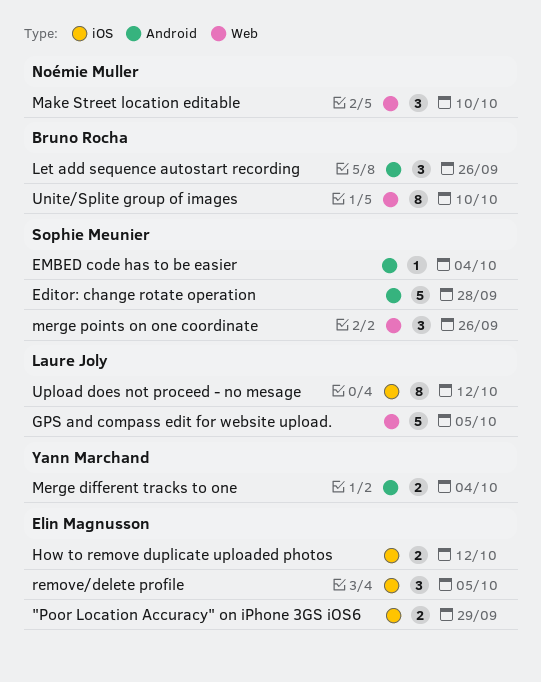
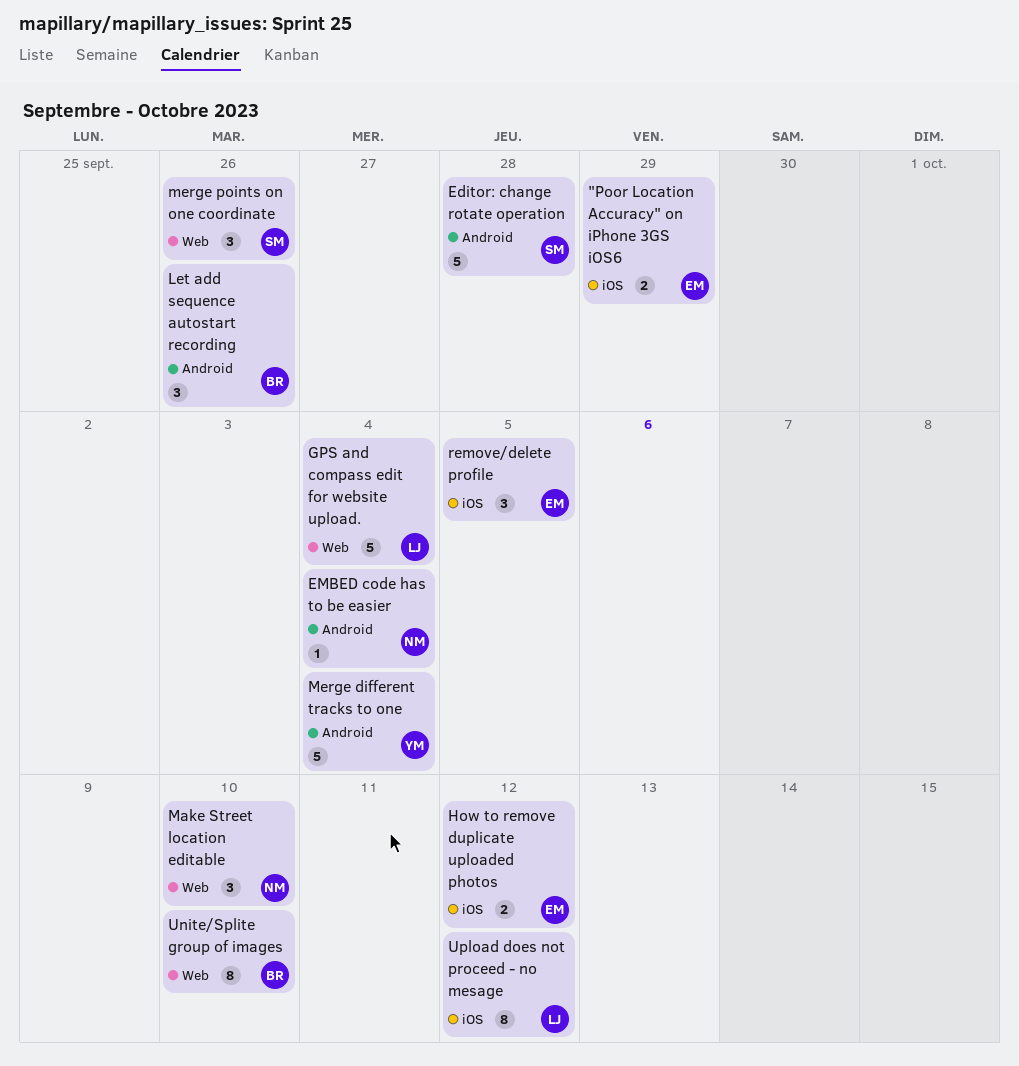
EMBED code has to be easier, owner: Sophie Meunier -> Noémie Muller
GPS and compass edit for website upload., due: Oct 5 -> Oct 4
Merge different tracks to one, estimate: 2 -> 5

